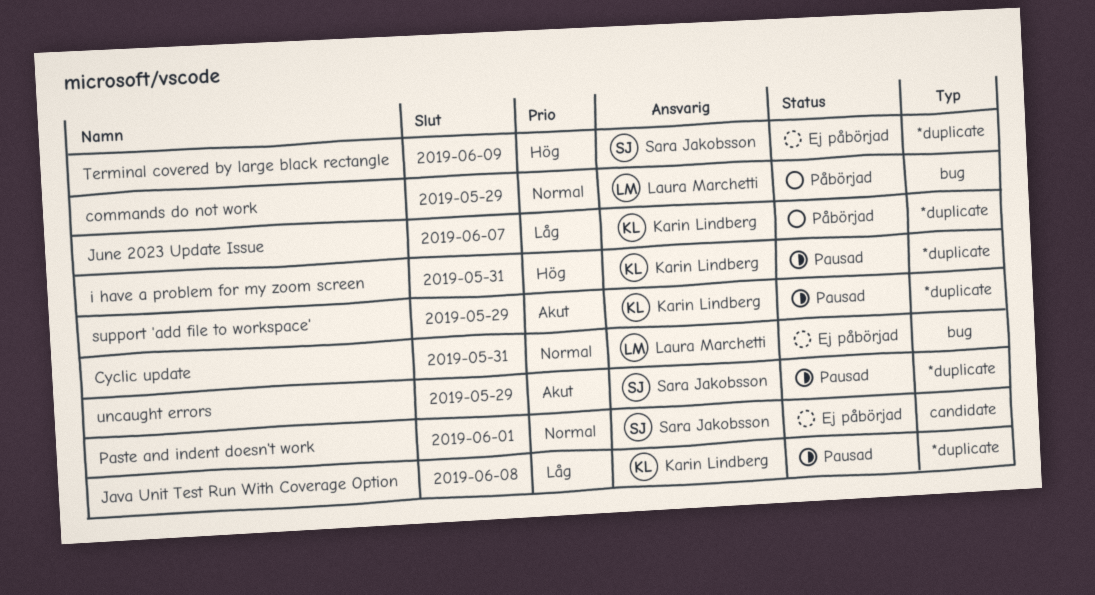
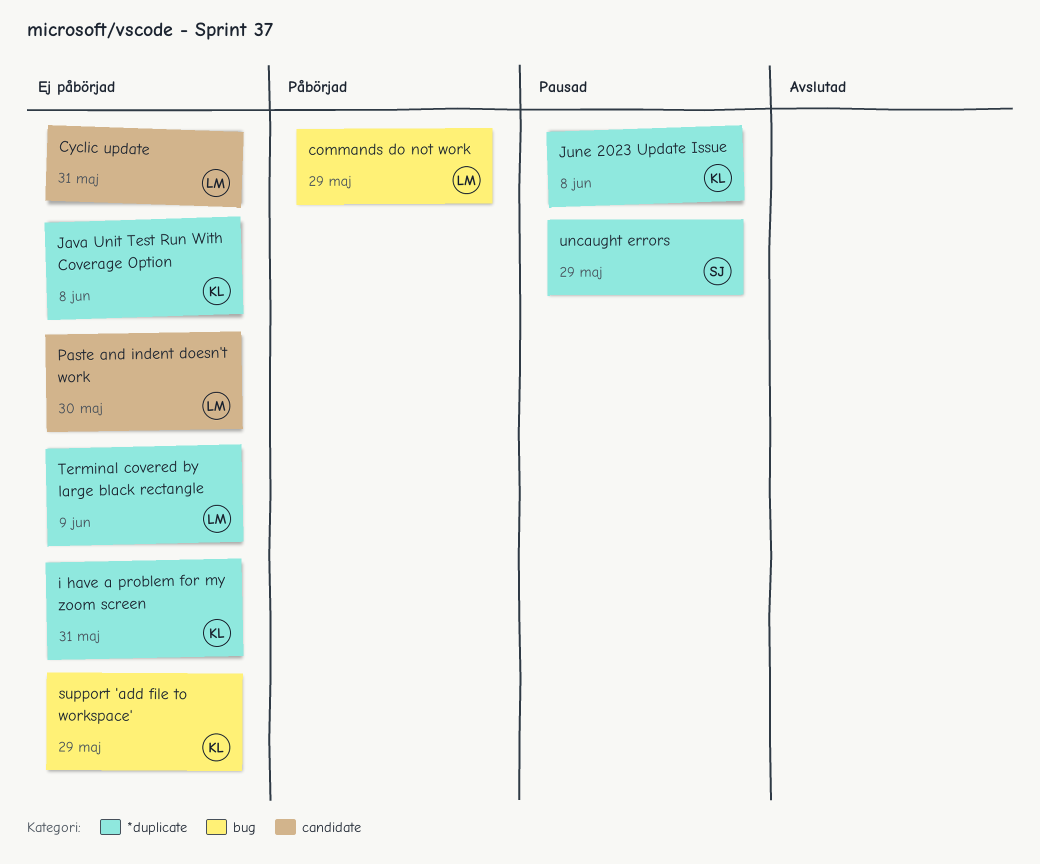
Cyclic update, label: bug -> candidate
i have a problem for my zoom screen, status: Pausad -> Ej påbörjad
Java Unit Test Run With Coverage Option, status: Pausad -> Ej påbörjad
June 2023 Update Issue, status: Påbörjad -> Pausad
June 2023 Update Issue, due: Jun 7 -> Jun 8
Paste and indent doesn't work, owner: Sara Jakobsson -> Laura Marchetti
Paste and indent doesn't work, due: Jun 1 -> May 30
support 'add file to workspace', status: Pausad -> Ej påbörjad
support 'add file to workspace', label: *duplicate -> bug
Terminal covered by large black rectangle, owner: Sara Jakobsson -> Laura Marchetti

